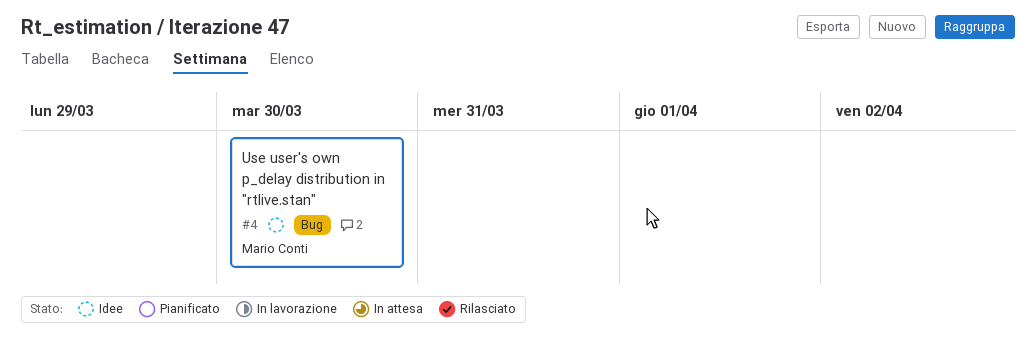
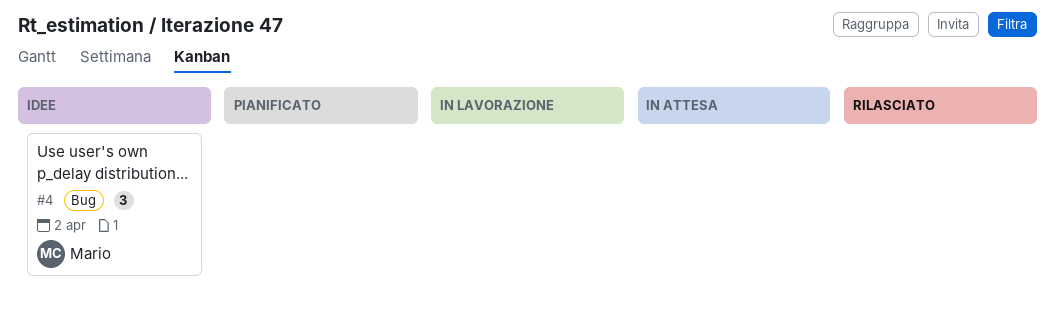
#4, due: Mar 30 -> Apr 2

